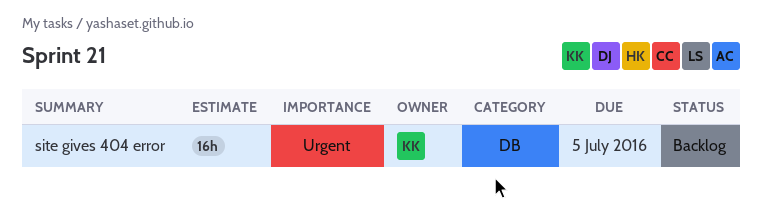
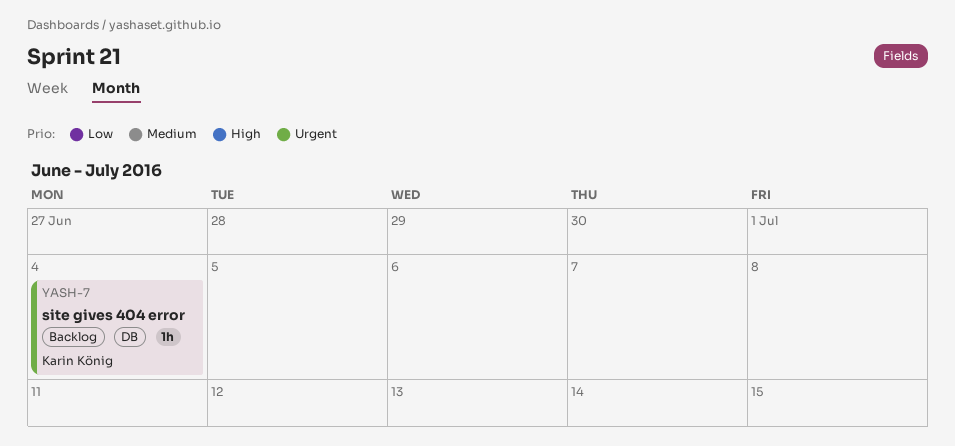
site gives 404 error, estimate: 16h -> 1h
site gives 404 error, due: Jul 5 -> Jul 4

